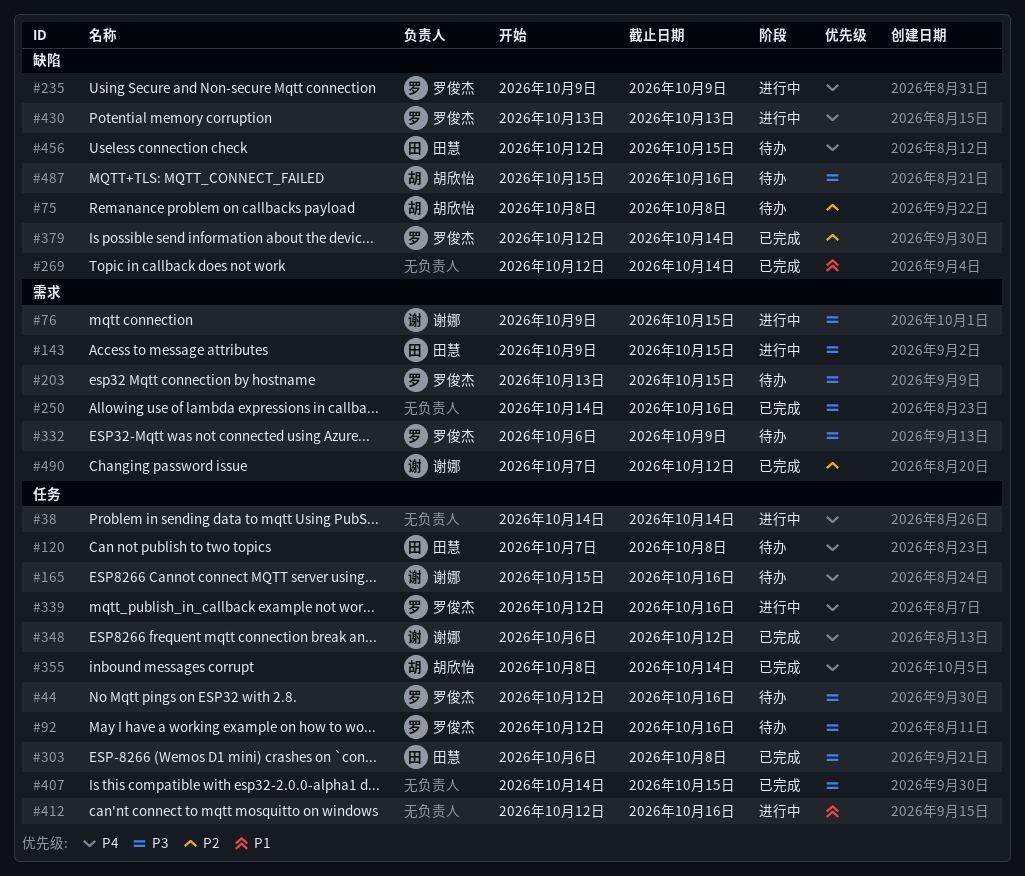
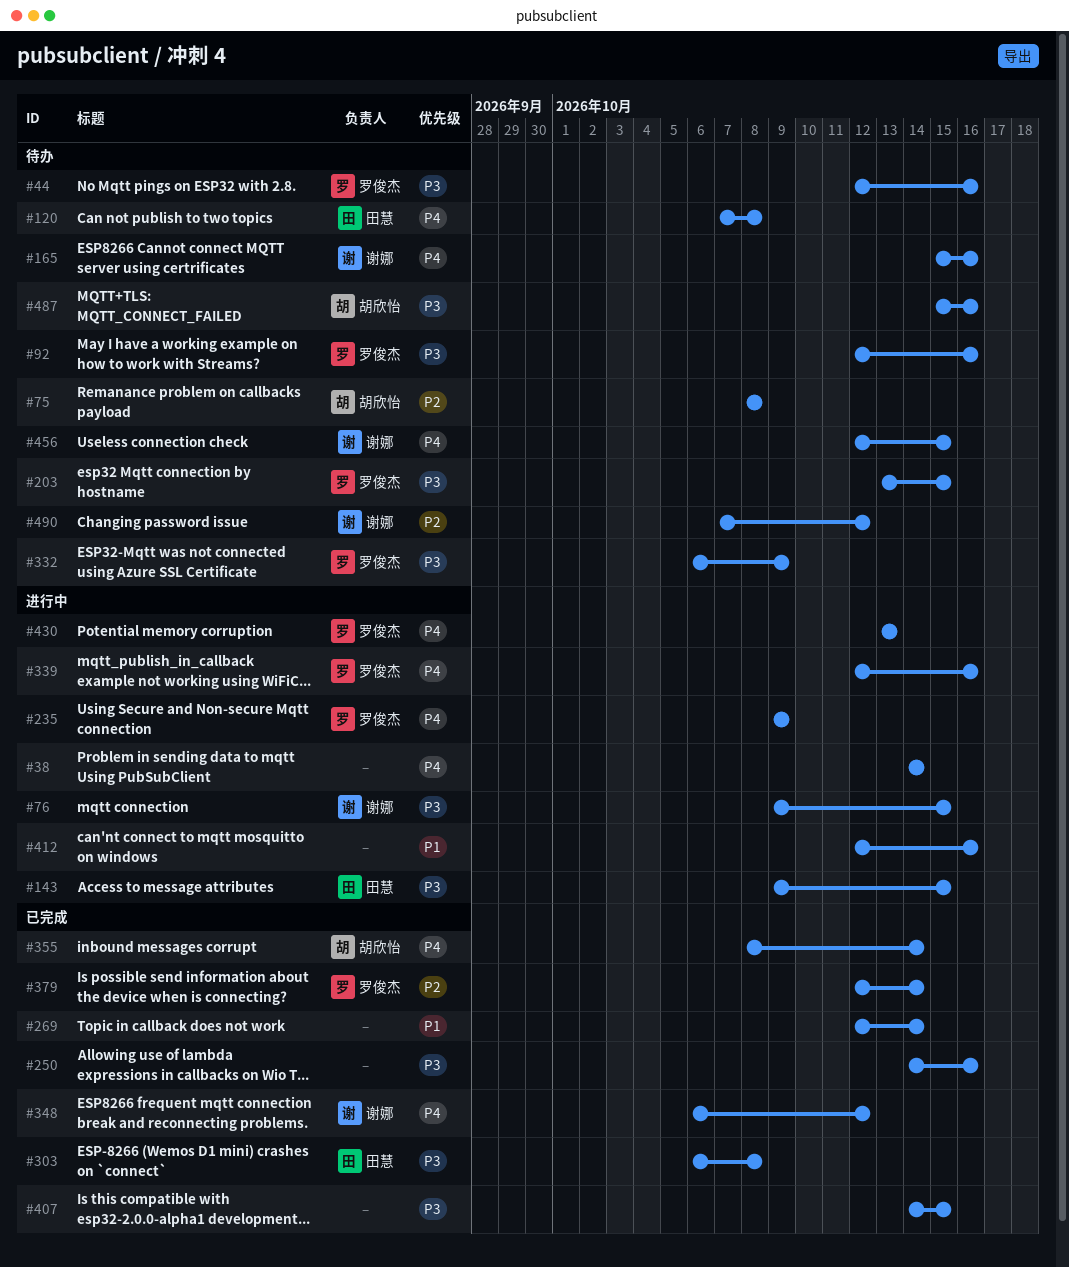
#456, owner: 田慧 -> 谢娜
#490, status: 已完成 -> 待办

